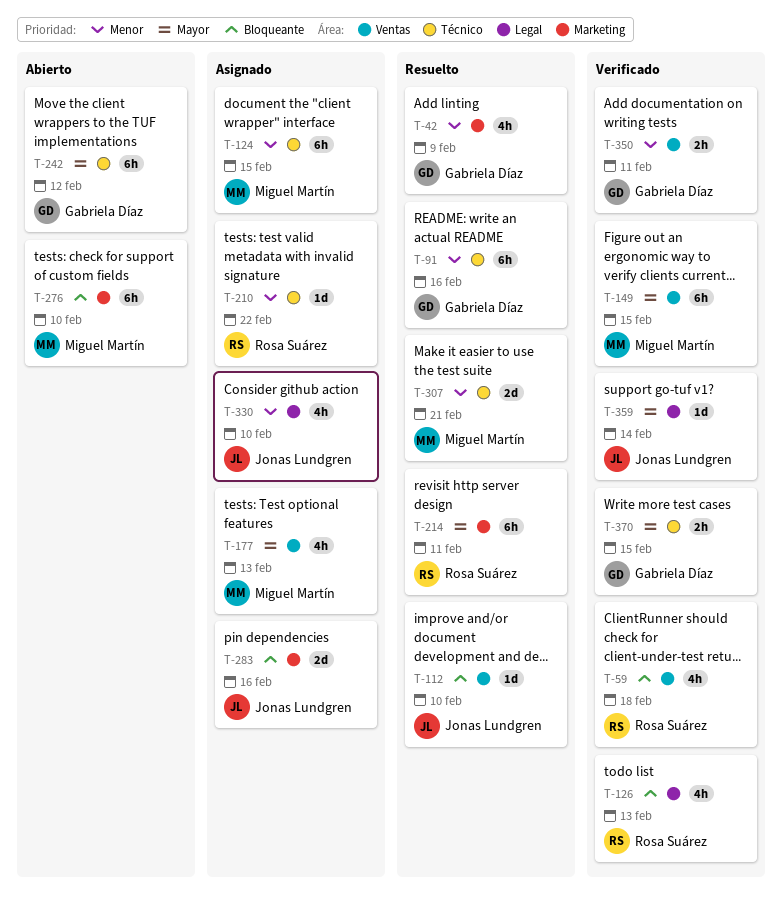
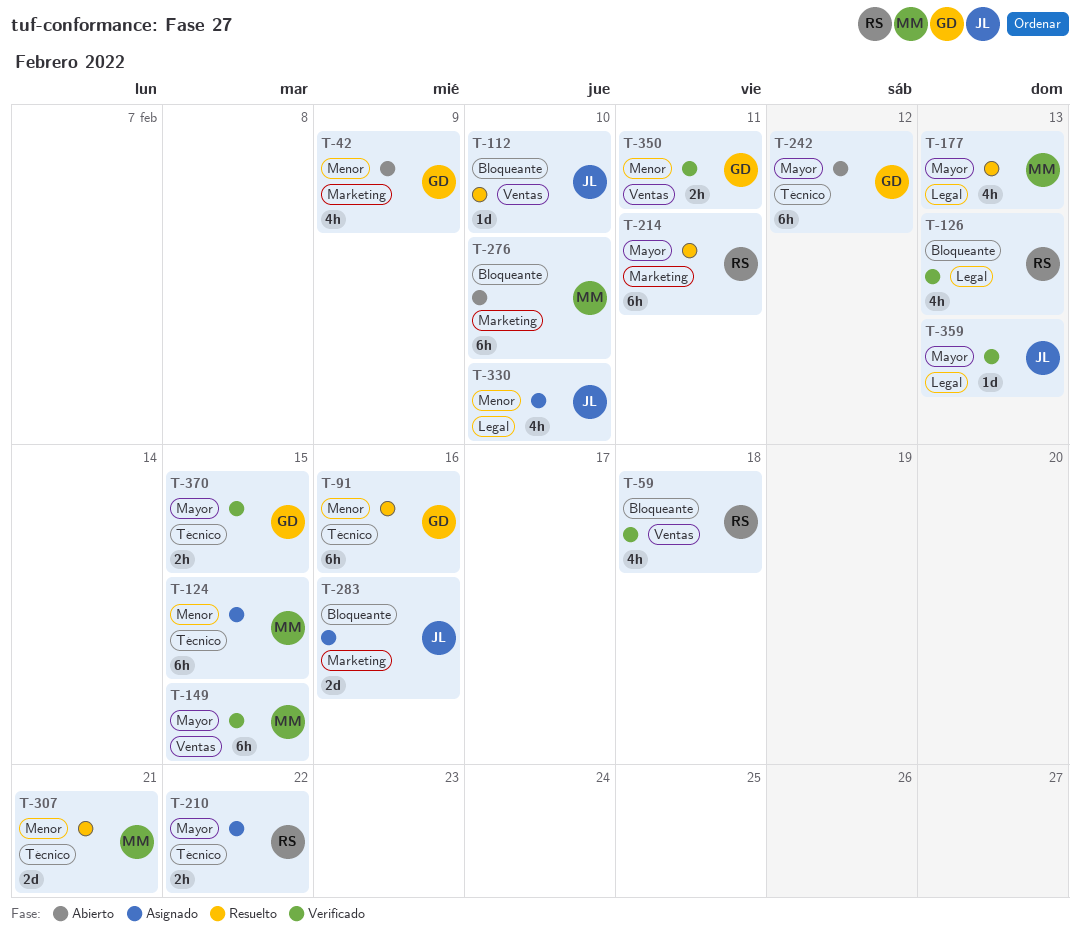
T-42, status: Resuelto -> Abierto
T-177, status: Asignado -> Resuelto
T-177, label: Ventas -> Legal
T-210, priority: Menor -> Mayor
T-210, estimate: 1d -> 2h
T-359, due: Feb 14 -> Feb 13

